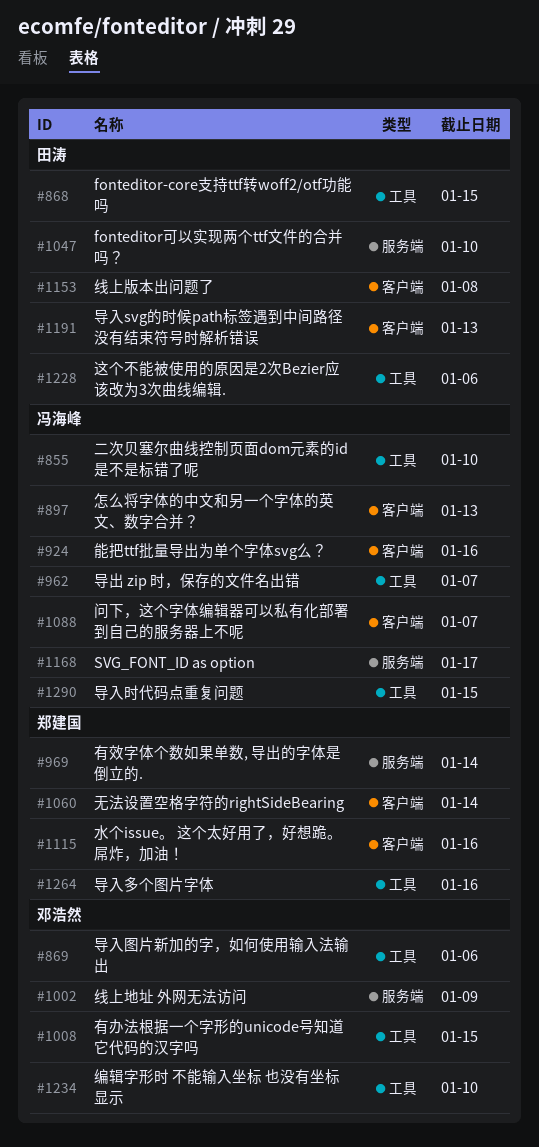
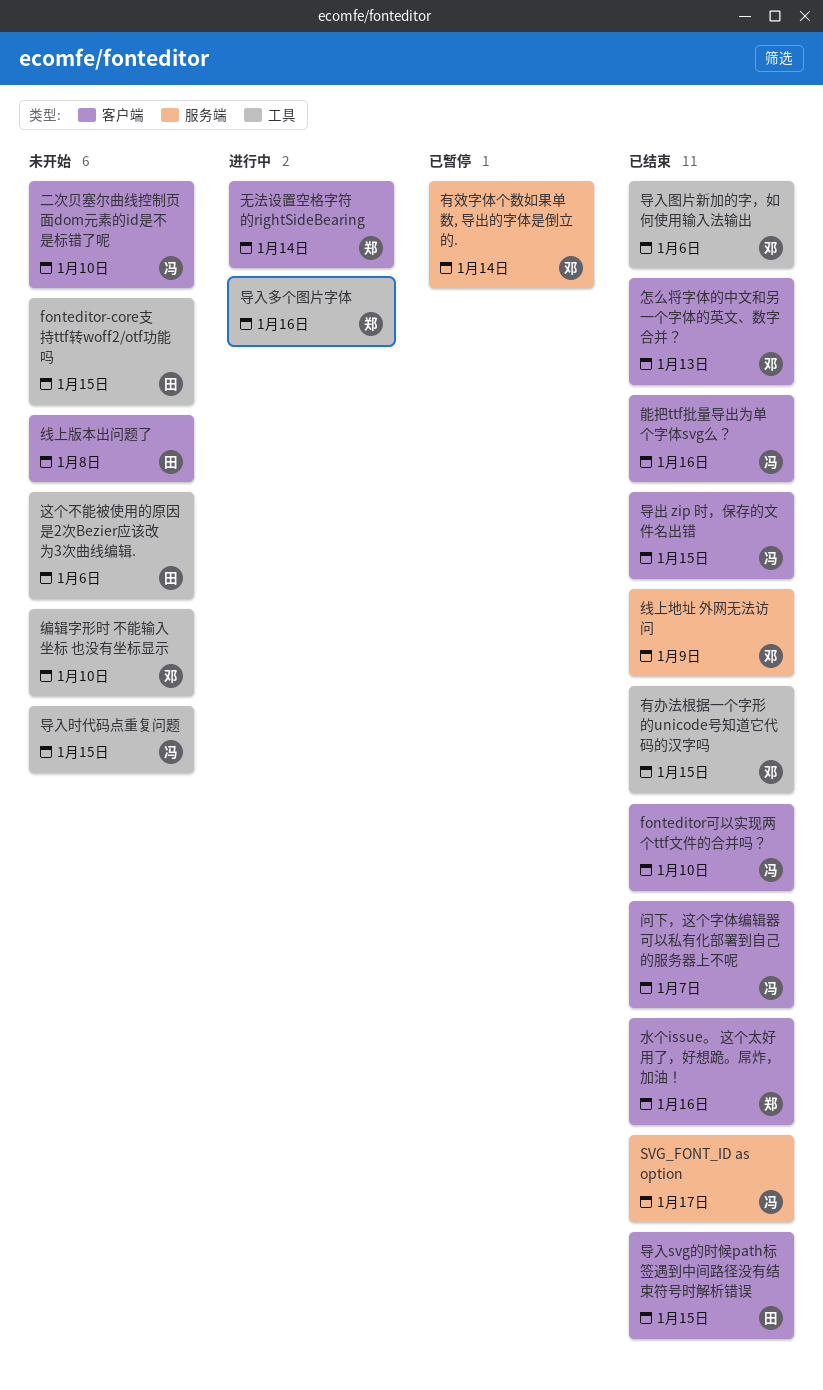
fonteditor可以实现两个ttf文件的合并吗？, owner: 田涛 -> 冯海峰
fonteditor可以实现两个ttf文件的合并吗？, label: 服务端 -> 客户端
二次贝塞尔曲线控制页面dom元素的id是不是标错了呢, label: 工具 -> 客户端
导入svg的时候path标签遇到中间路径没有结束符号时解析错误, due: Jan 13 -> Jan 15
导出 zip 时，保存的文件名出错, label: 工具 -> 客户端
导出 zip 时，保存的文件名出错, due: Jan 7 -> Jan 15
怎么将字体的中文和另一个字体的英文、数字合并？, owner: 冯海峰 -> 邓浩然
有效字体个数如果单数, 导出的字体是倒立的., owner: 郑建国 -> 邓浩然

